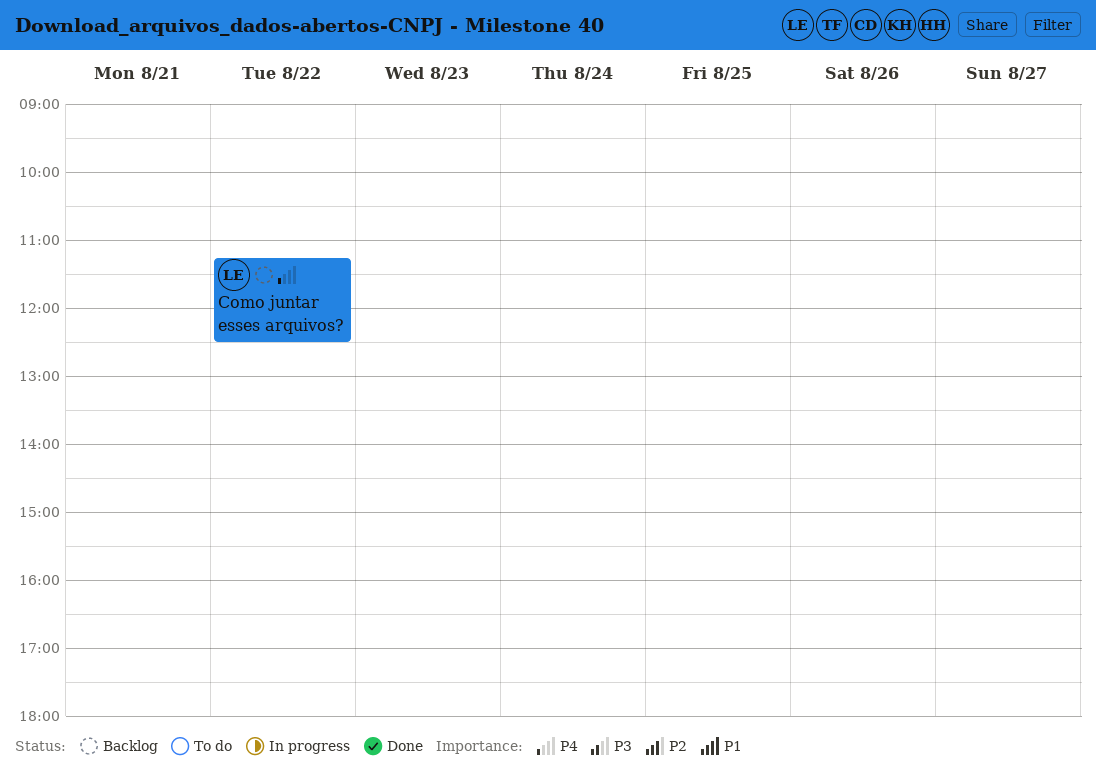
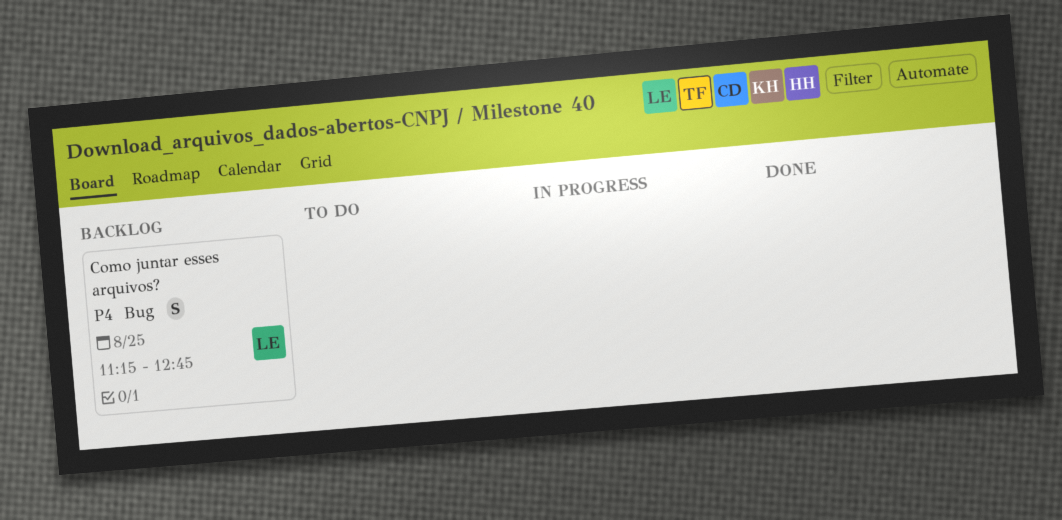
Como juntar esses arquivos?, day: Aug 22 -> Aug 25
Como juntar esses arquivos?, ends: 12:30 -> 12:45

